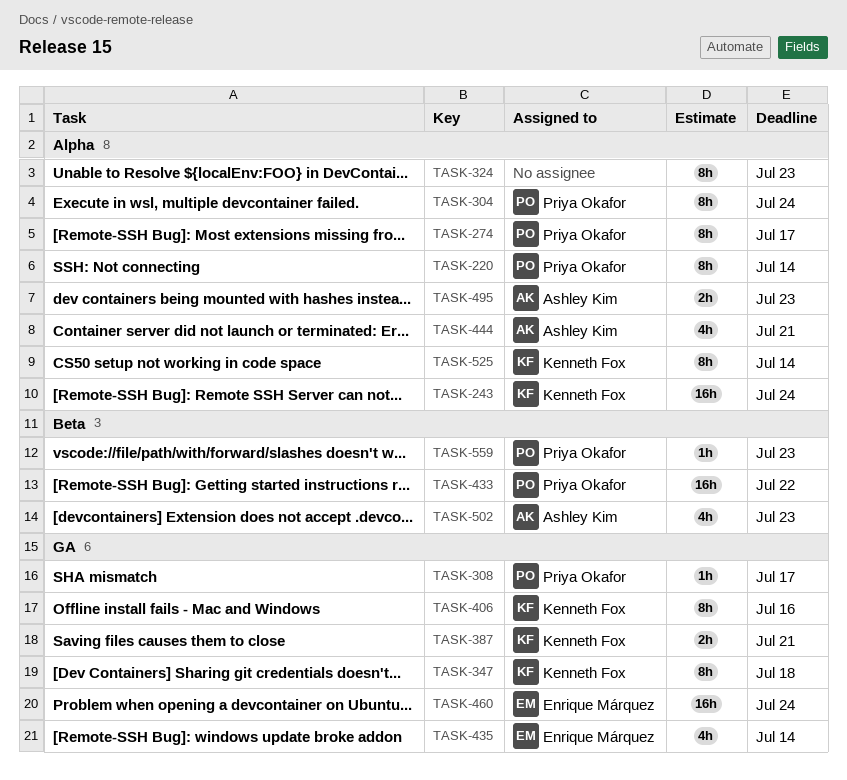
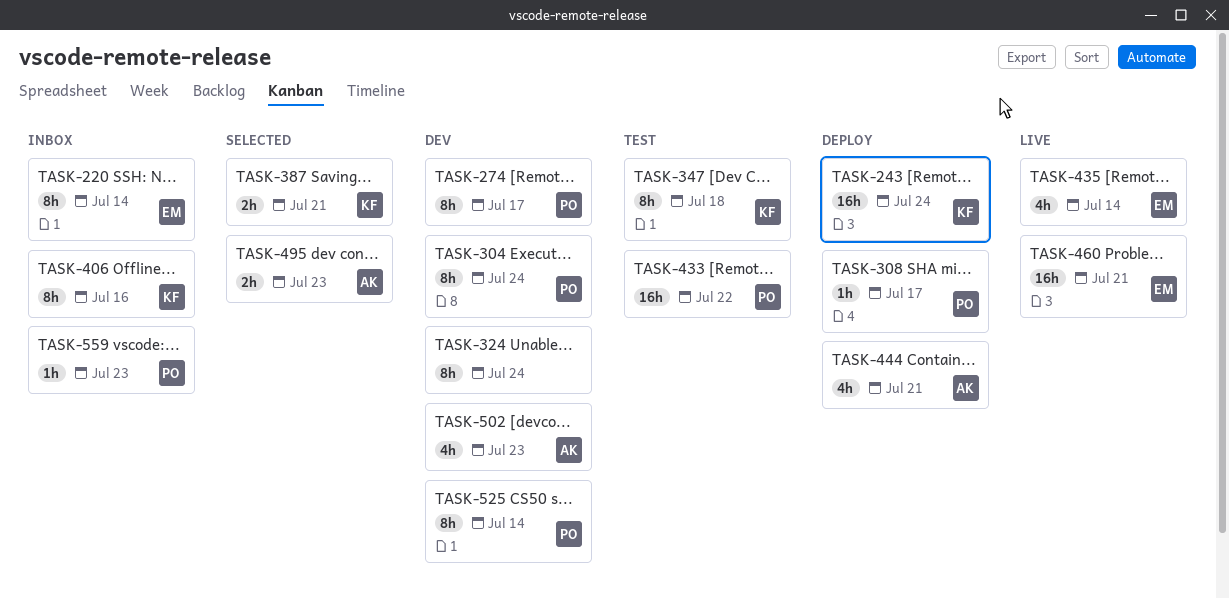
TASK-220, owner: Priya Okafor -> Enrique Márquez
TASK-324, due: Jul 23 -> Jul 24
TASK-460, due: Jul 24 -> Jul 21
TASK-525, owner: Kenneth Fox -> Priya Okafor

